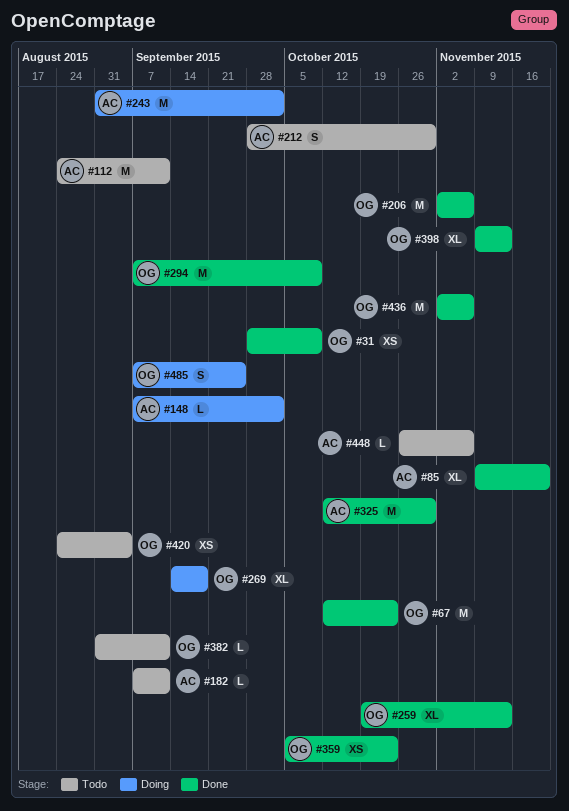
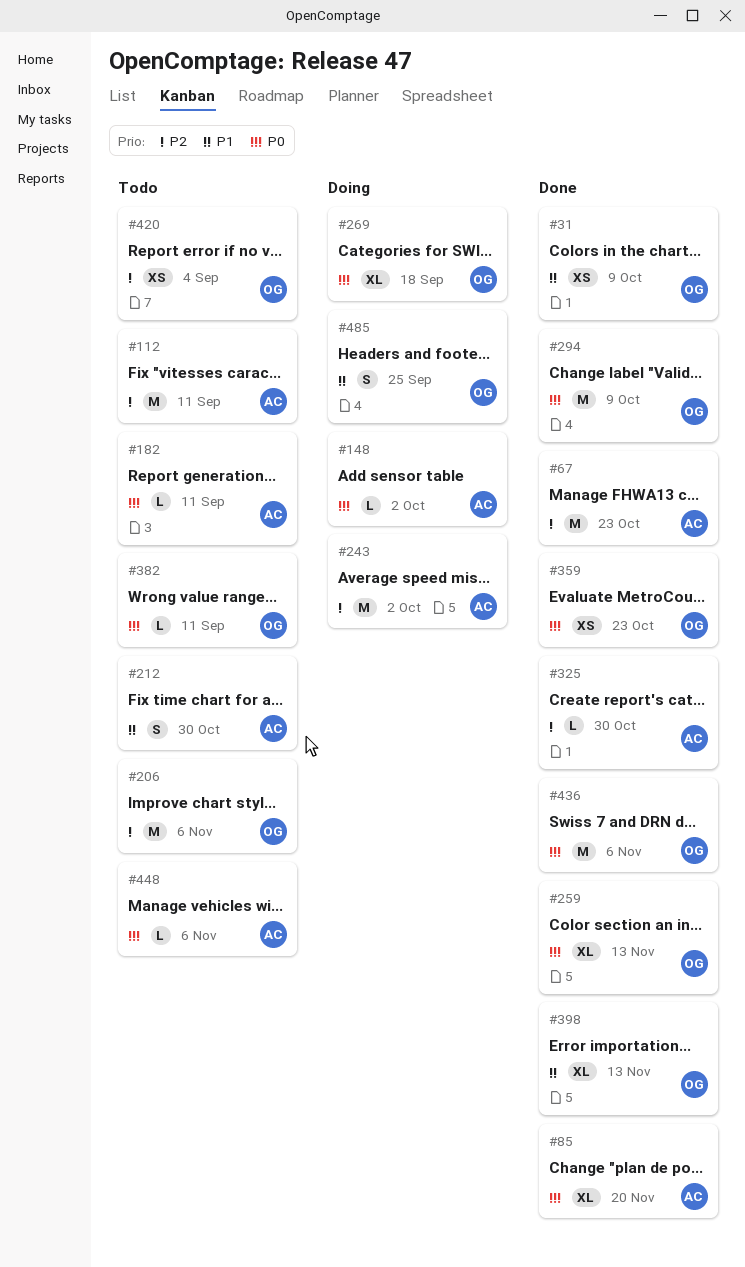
#67, owner: OG -> AC
#206, status: Done -> Todo
#325, estimate: M -> L

